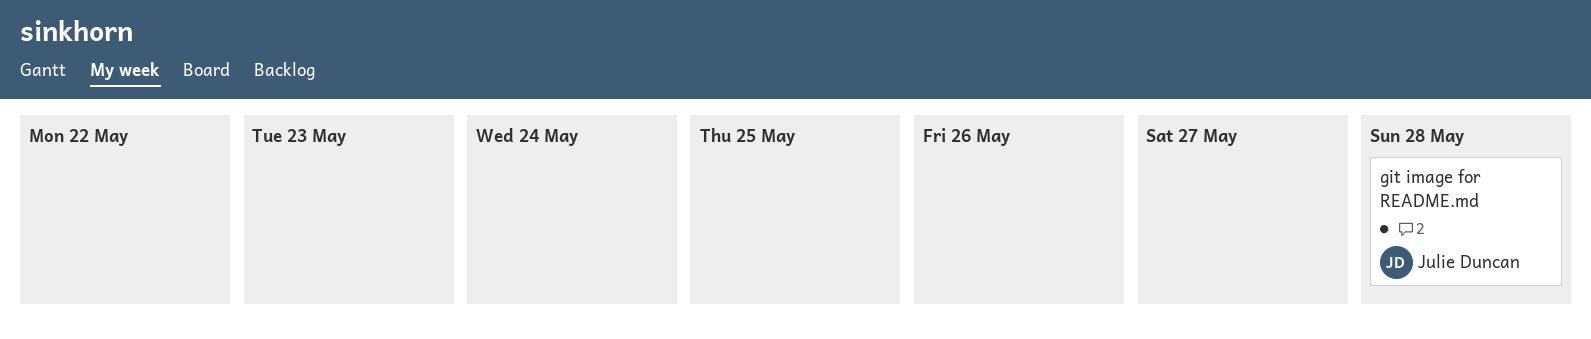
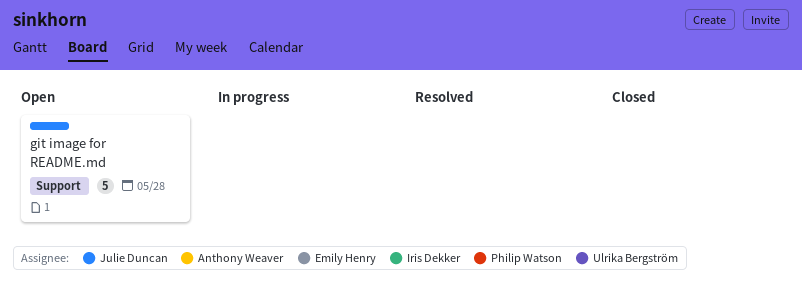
git image for README.md, estimate: 1 -> 5

